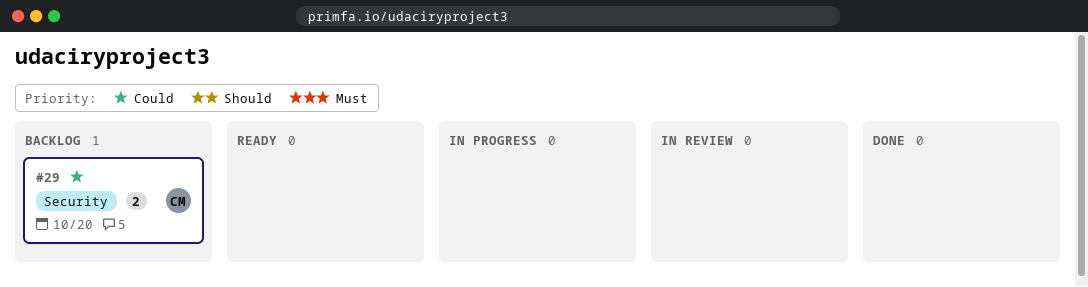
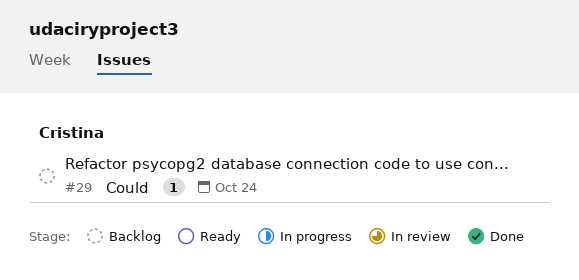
#29, estimate: 2 -> 1
#29, due: Oct 20 -> Oct 24

